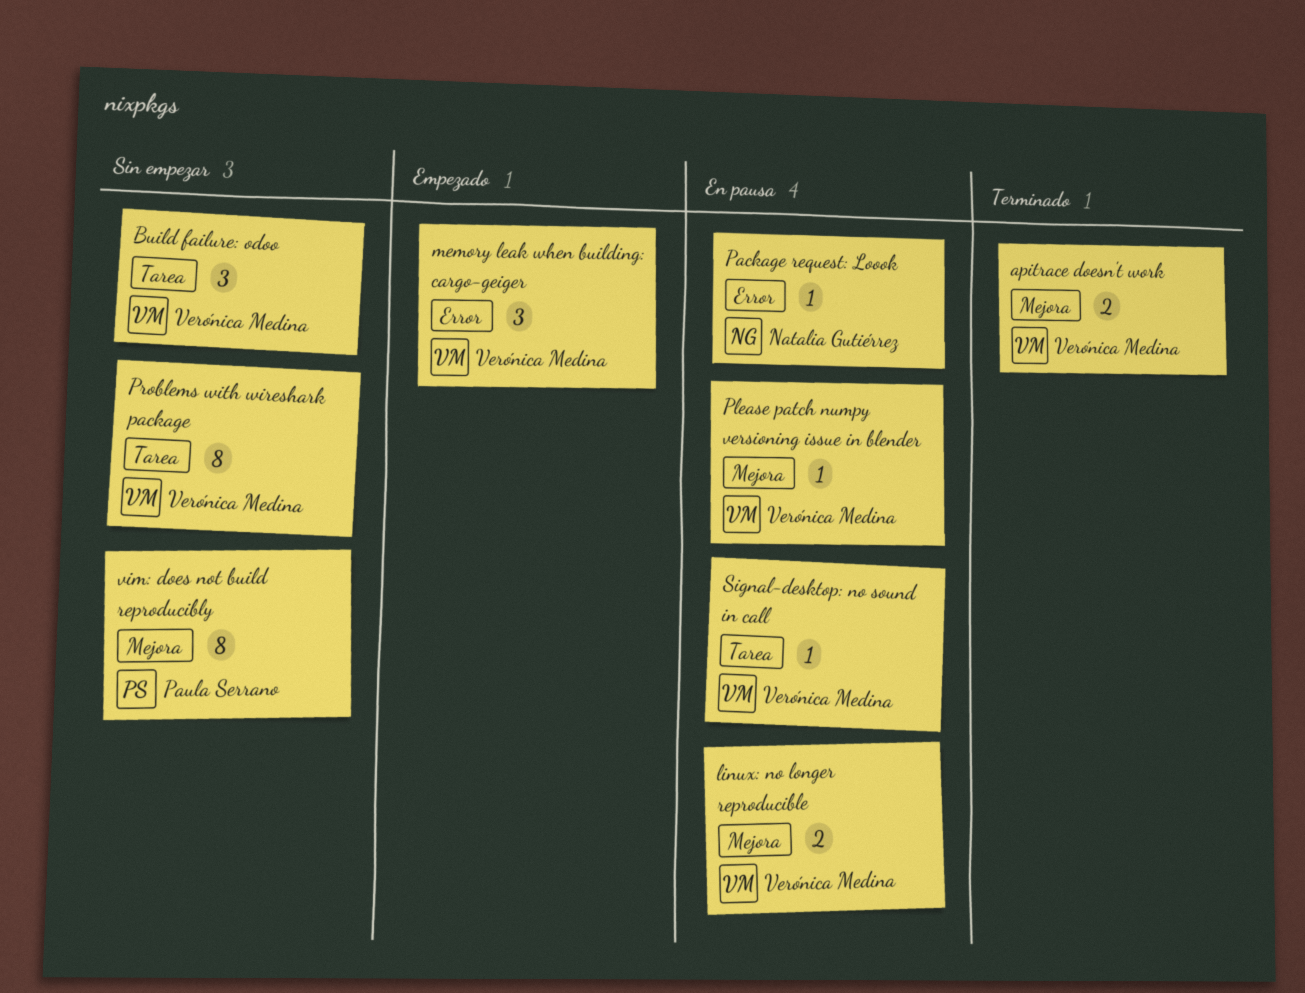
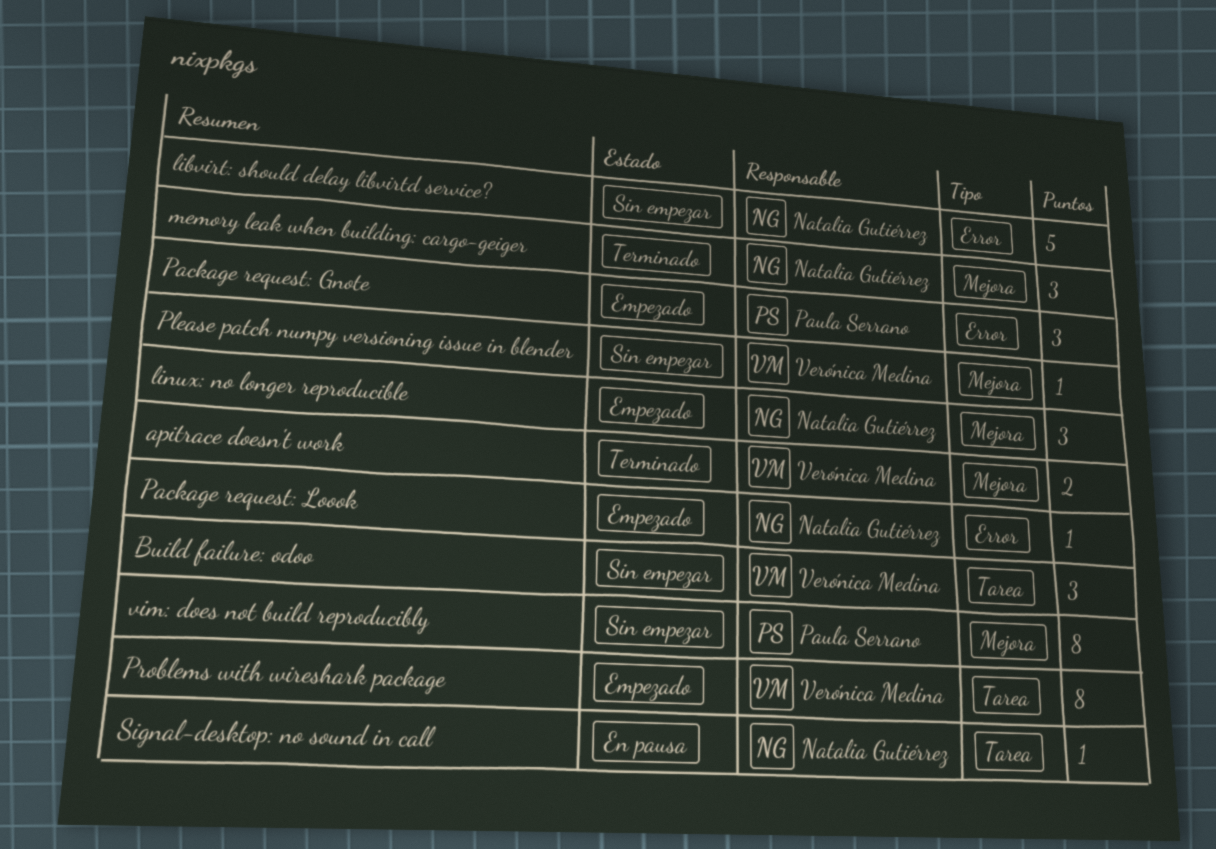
libvirt: should delay libvirtd service?: none -> present
linux: no longer reproducible, status: En pausa -> Empezado
linux: no longer reproducible, owner: Verónica Medina -> Natalia Gutiérrez
linux: no longer reproducible, estimate: 2 -> 3
memory leak when building: cargo-geiger, status: Empezado -> Terminado
memory leak when building: cargo-geiger, owner: Verónica Medina -> Natalia Gutiérrez
memory leak when building: cargo-geiger, label: Error -> Mejora
Package request: Gnote: none -> present
Package request: Loook, status: En pausa -> Empezado
Please patch numpy versioning issue in blender, status: En pausa -> Sin empezar
Problems with wireshark package, status: Sin empezar -> Empezado
Signal-desktop: no sound in call, owner: Verónica Medina -> Natalia Gutiérrez

